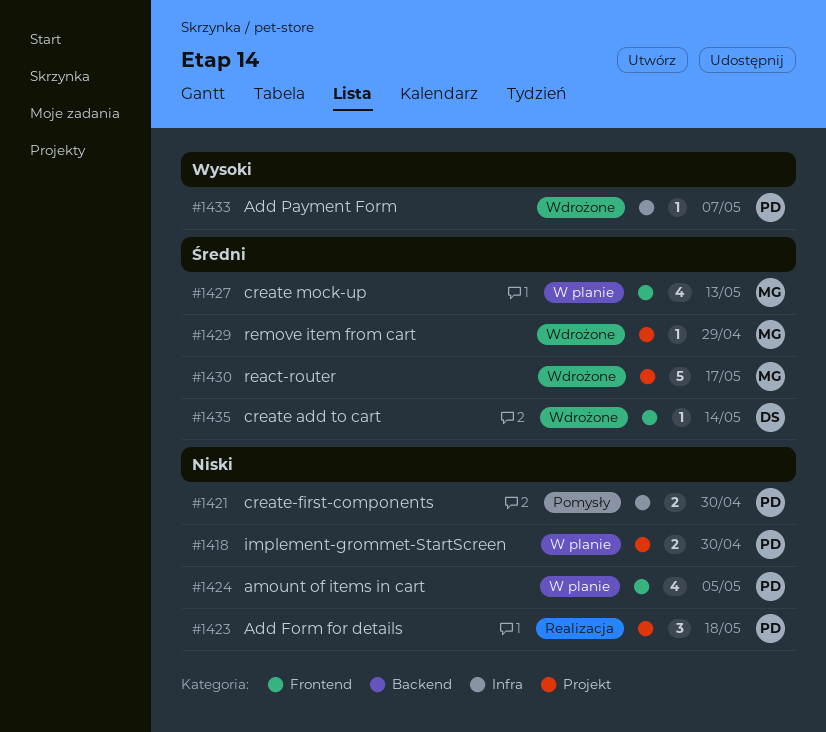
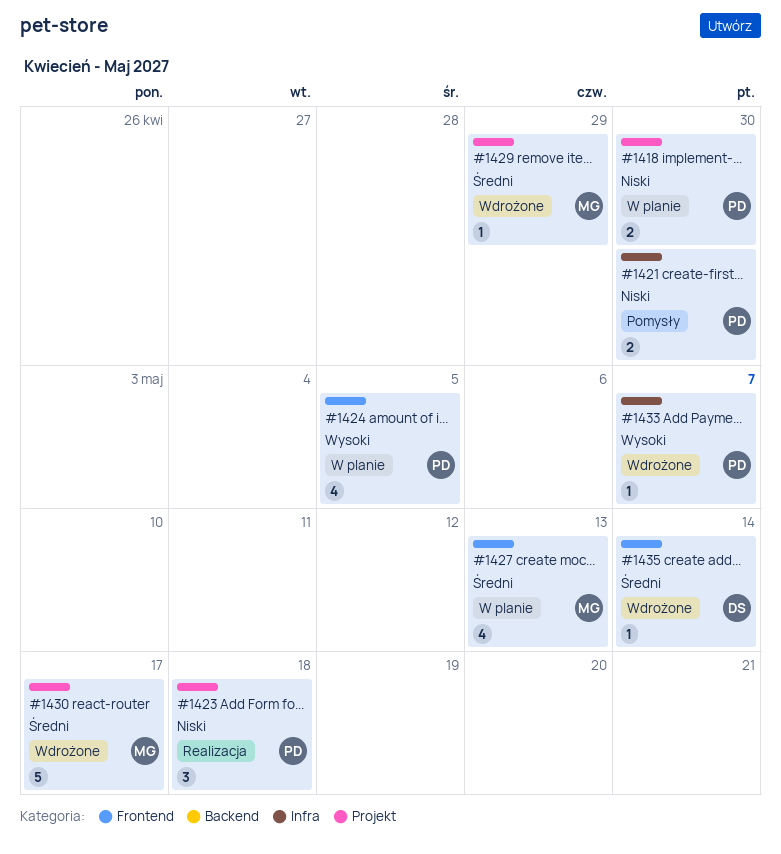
#1424, priority: Niski -> Wysoki

